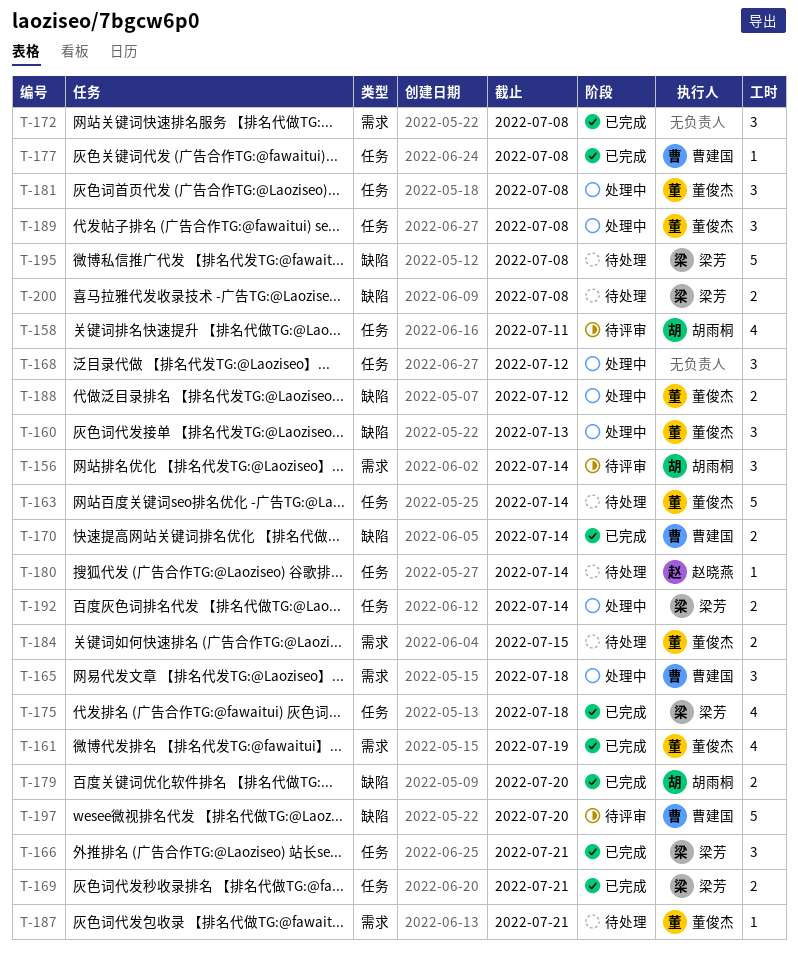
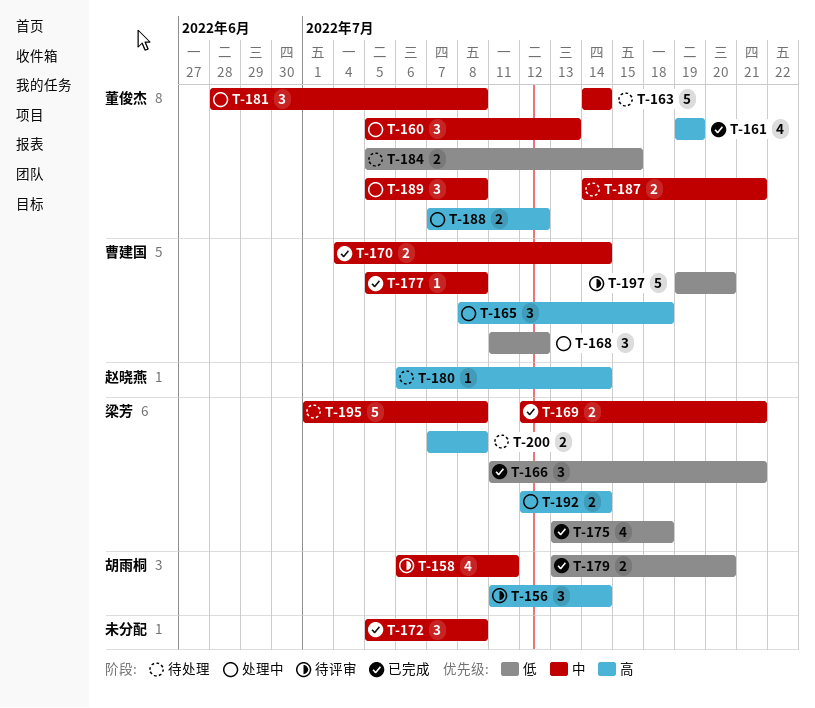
T-168, owner: none -> 曹建国
T-187, estimate: 1 -> 2

